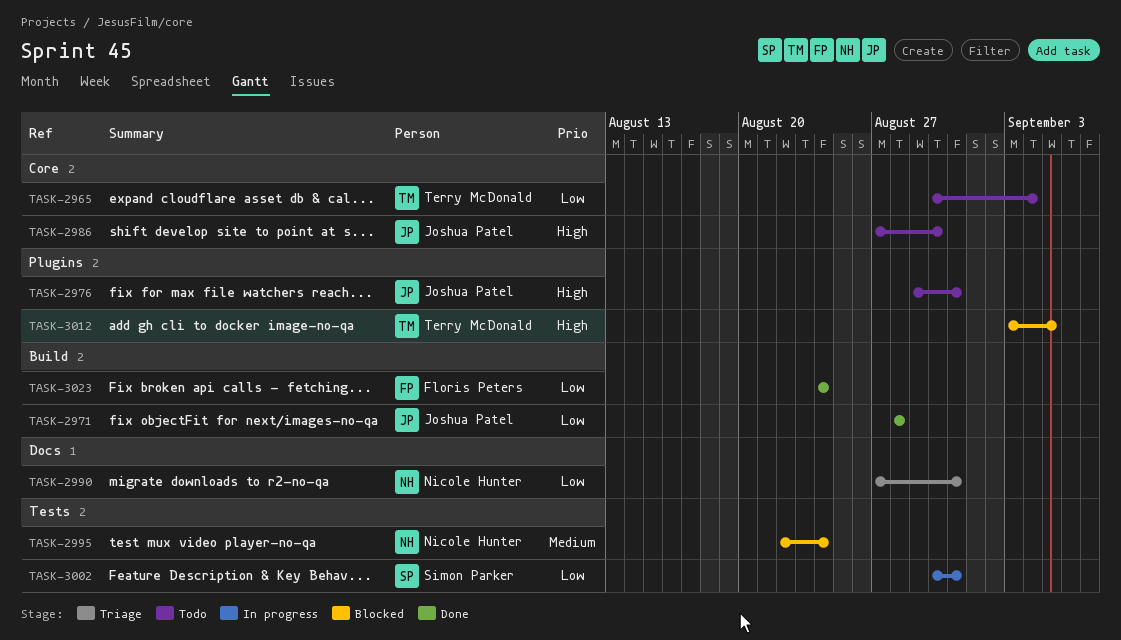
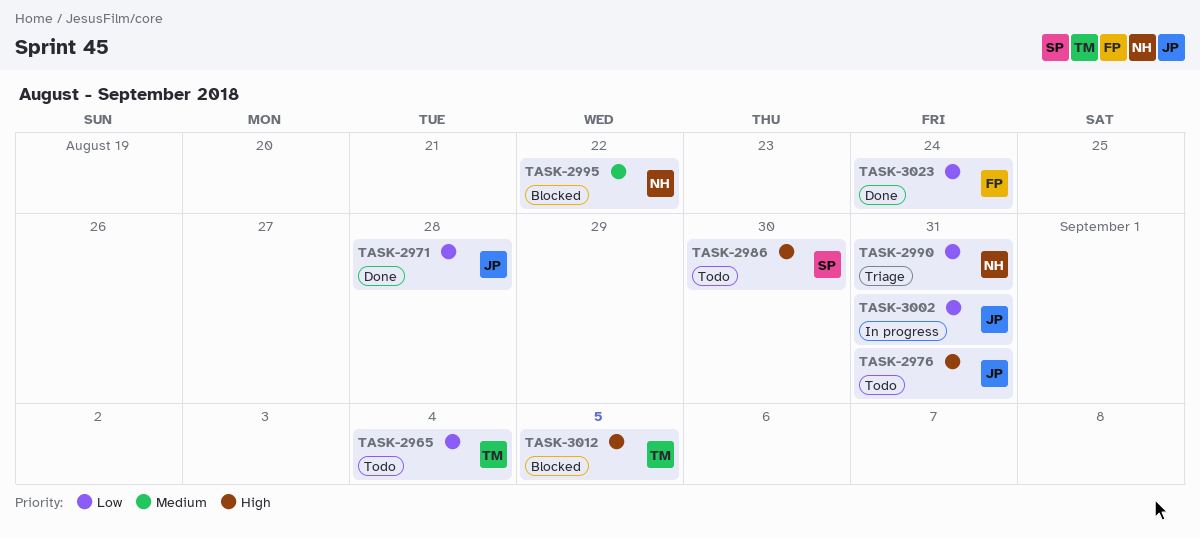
TASK-2986, owner: Joshua Patel -> Simon Parker
TASK-2995, due: Aug 24 -> Aug 22
TASK-3002, owner: Simon Parker -> Joshua Patel

